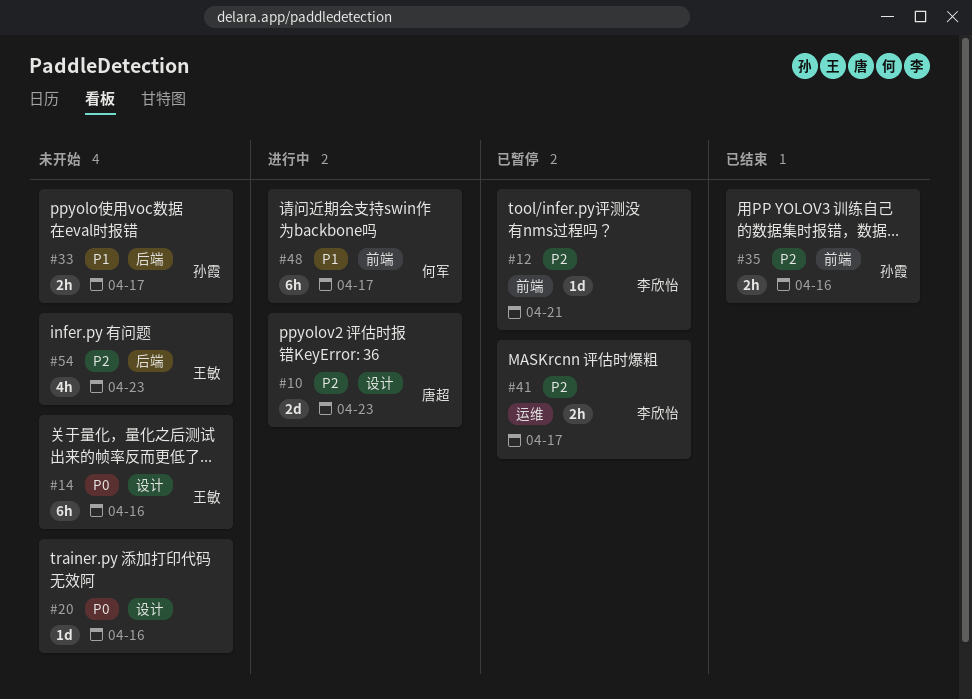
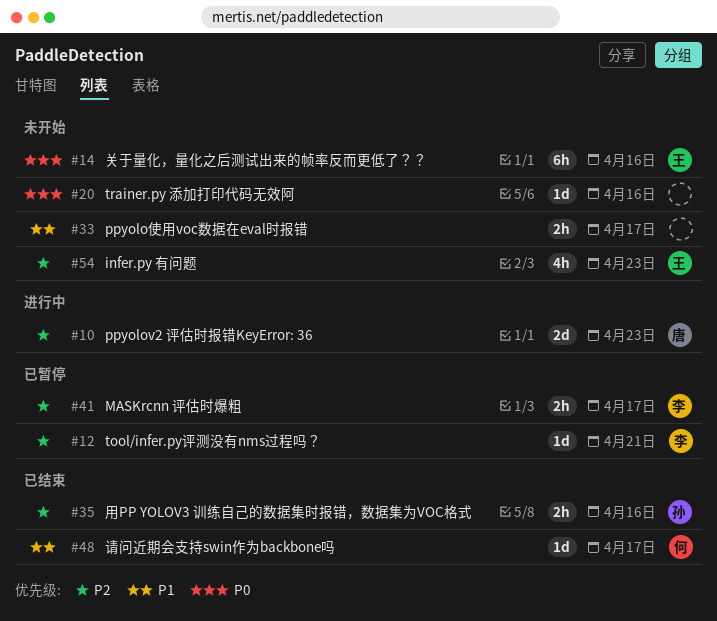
#33, owner: 孙霞 -> none
#48, status: 进行中 -> 已结束
#48, estimate: 6h -> 1d

